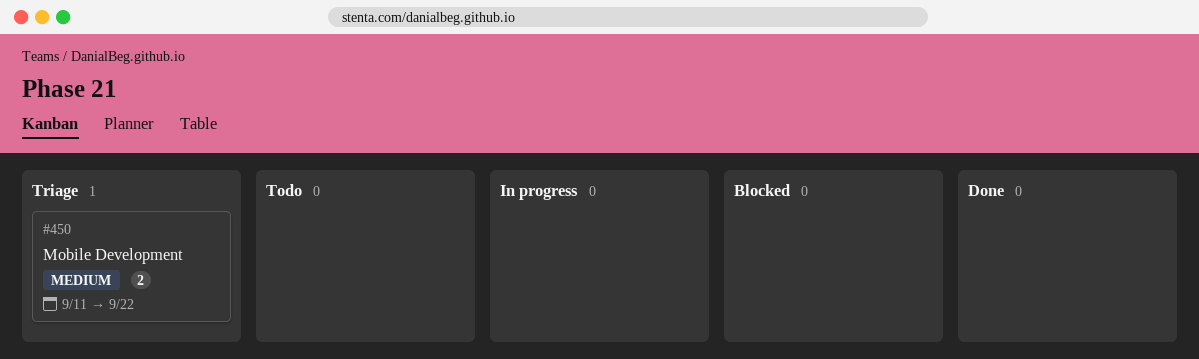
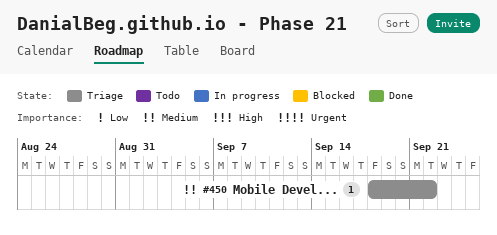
#450, estimate: 2 -> 1
#450, start: Sep 11 -> Sep 18

